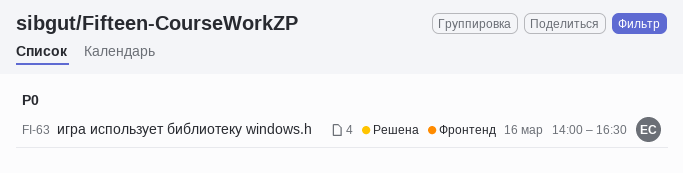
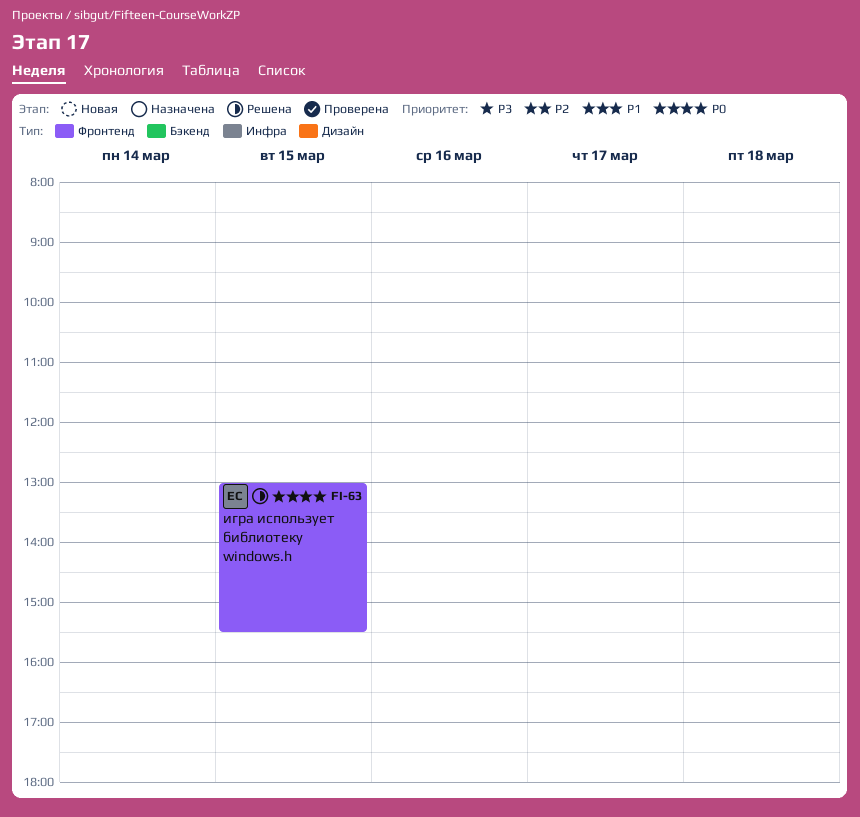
FI-63, day: Mar 16 -> Mar 15
FI-63, begins: 14:00 -> 13:00
FI-63, ends: 16:30 -> 15:30

